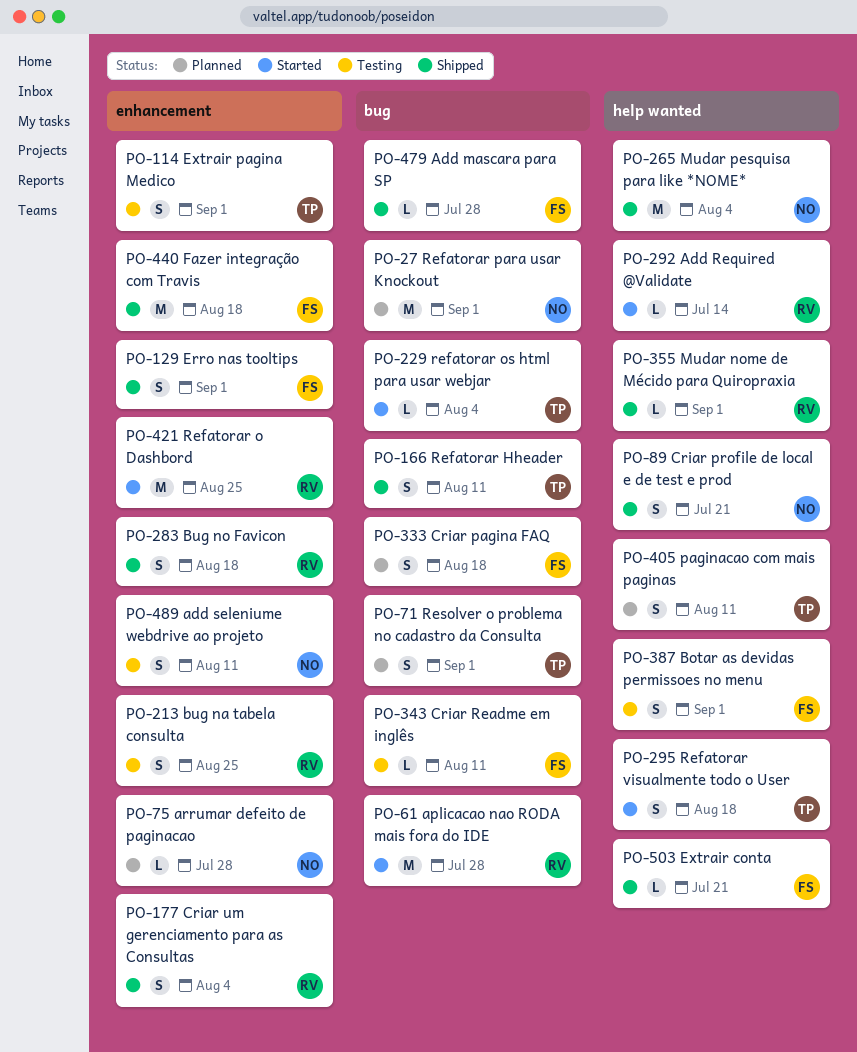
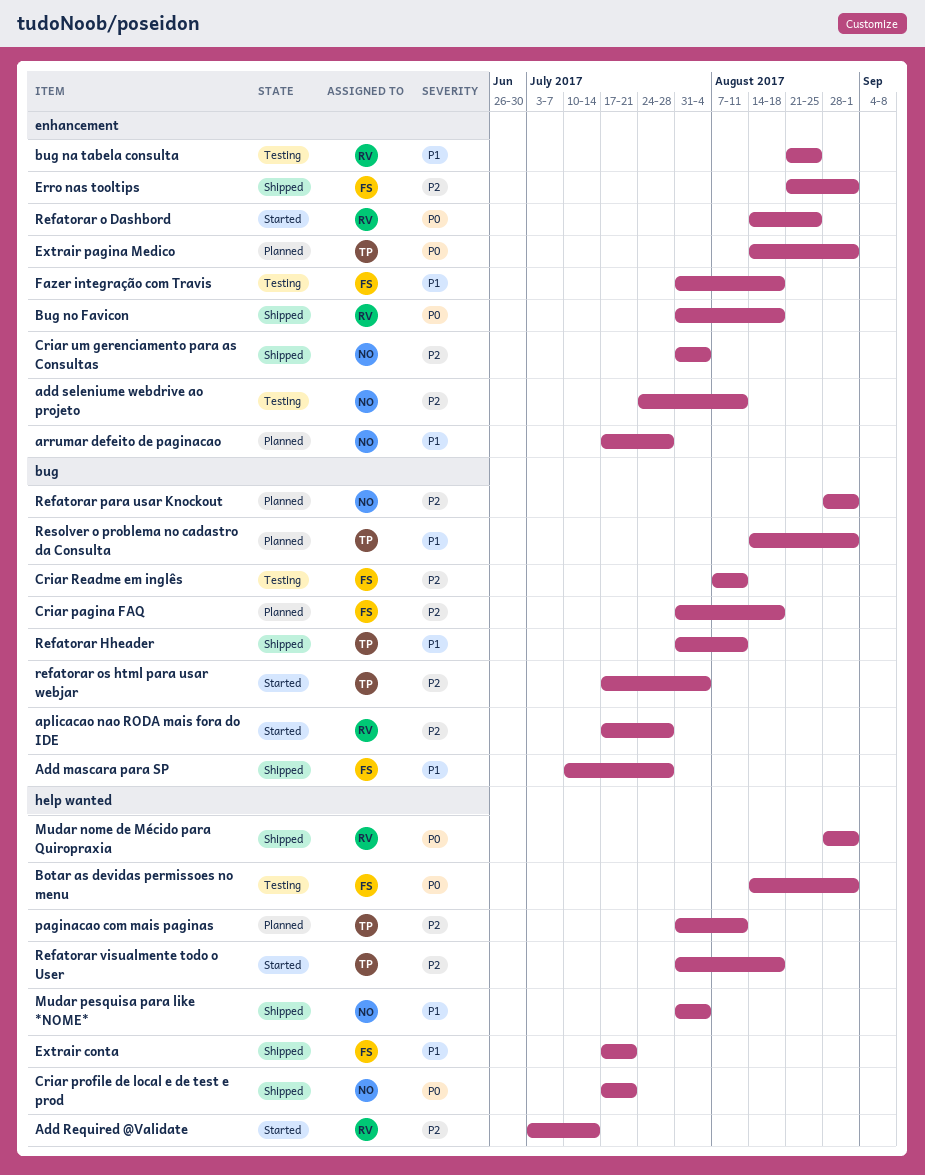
Criar um gerenciamento para as Consultas, owner: RV -> NO
Extrair pagina Medico, status: Testing -> Planned
Fazer integração com Travis, status: Shipped -> Testing

